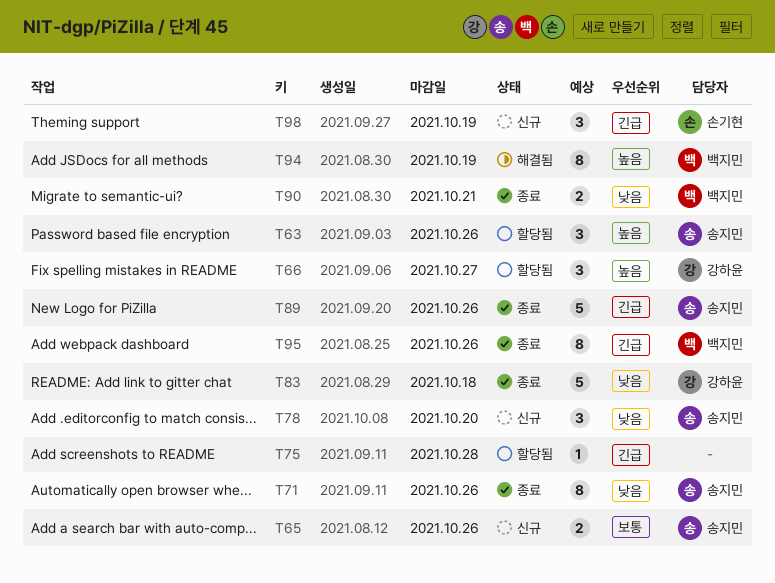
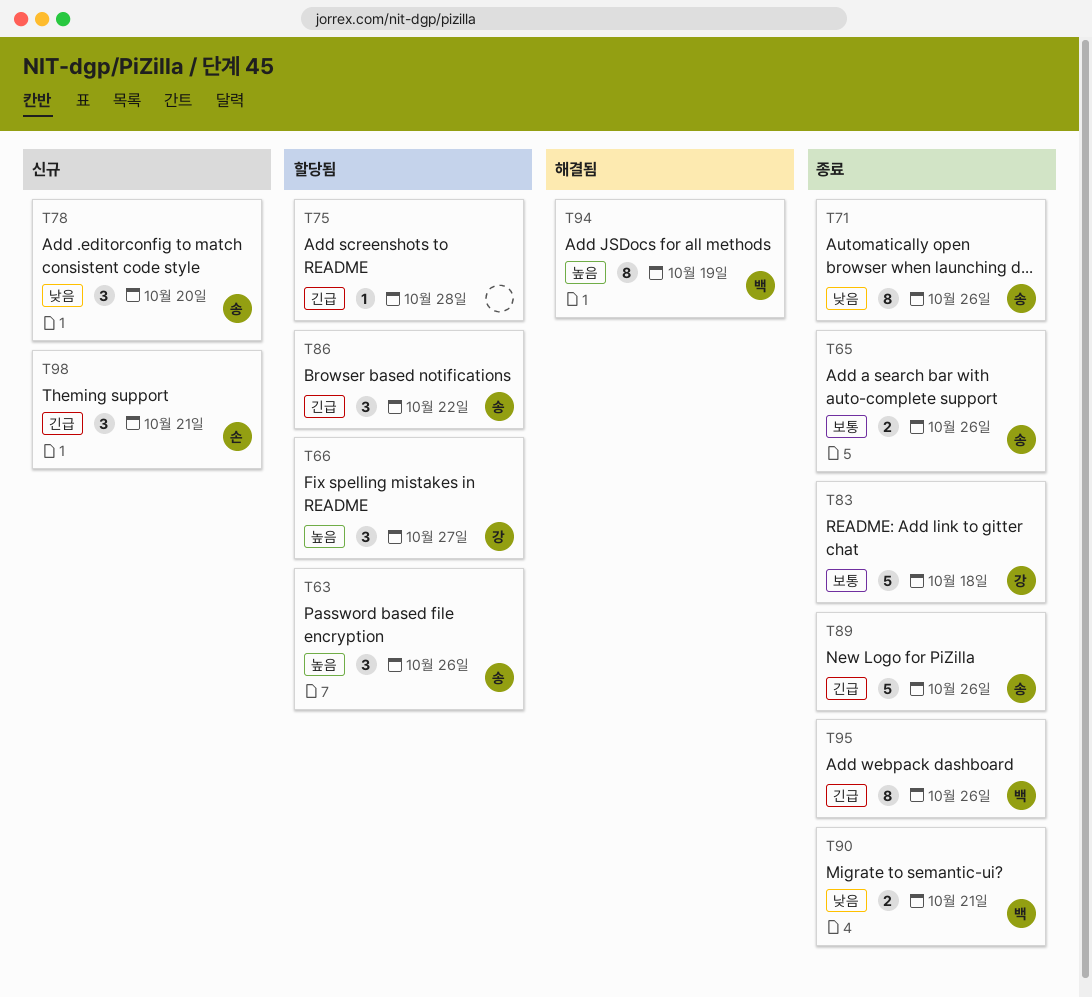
T65, status: 신규 -> 종료
T83, priority: 낮음 -> 보통
T86: none -> present
T98, due: Oct 19 -> Oct 21

